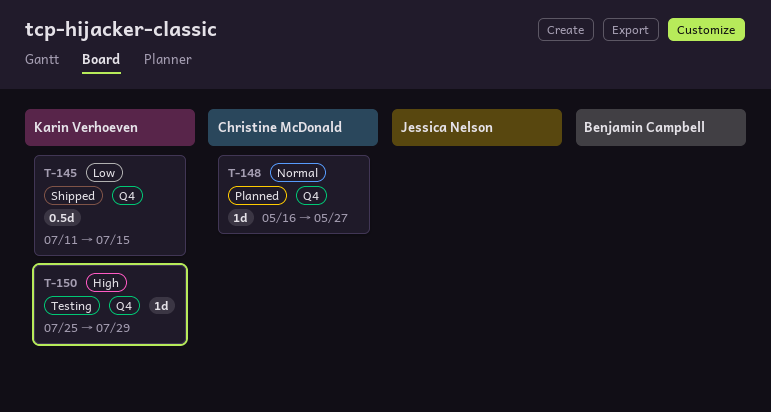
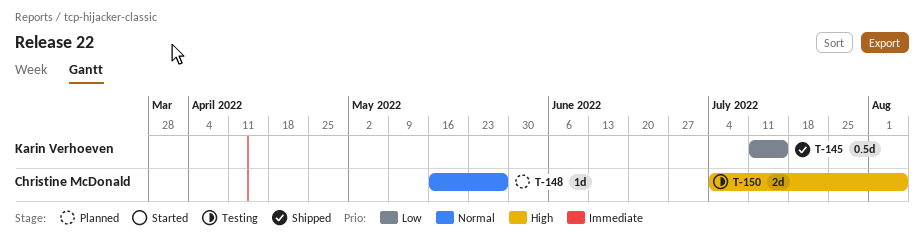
T-150, owner: Karin Verhoeven -> Christine McDonald
T-150, estimate: 1d -> 2d
T-150, start: Jul 25 -> Jul 4
T-150, due: Jul 29 -> Aug 5

